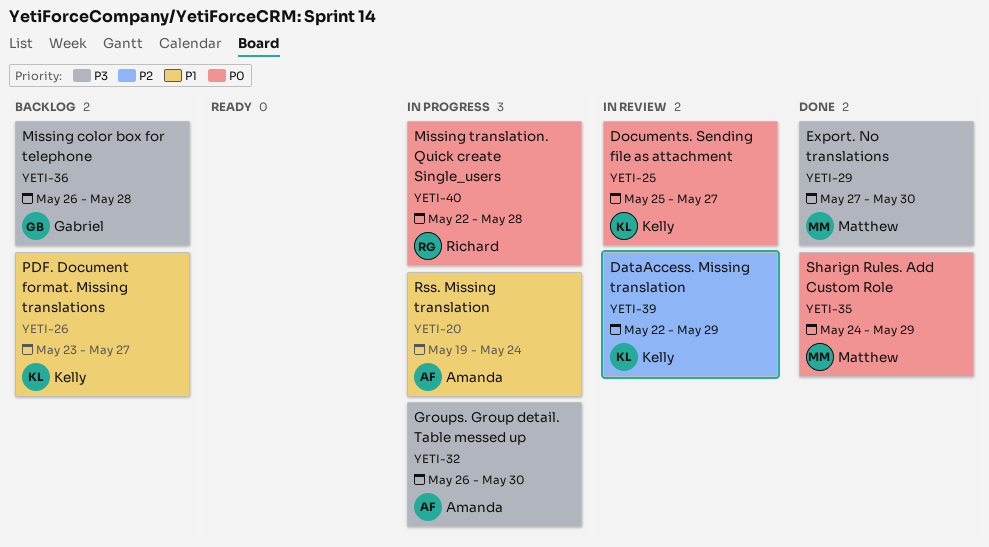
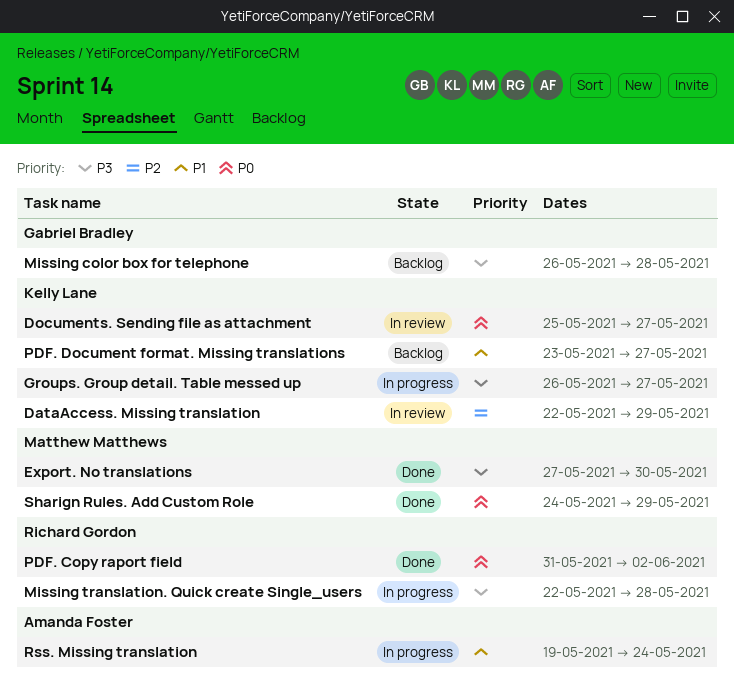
Groups. Group detail. Table messed up, owner: Amanda Foster -> Kelly Lane
Groups. Group detail. Table messed up, due: May 30 -> May 27
Missing translation. Quick create Single_users, priority: P0 -> P3
PDF. Copy raport field: none -> present

